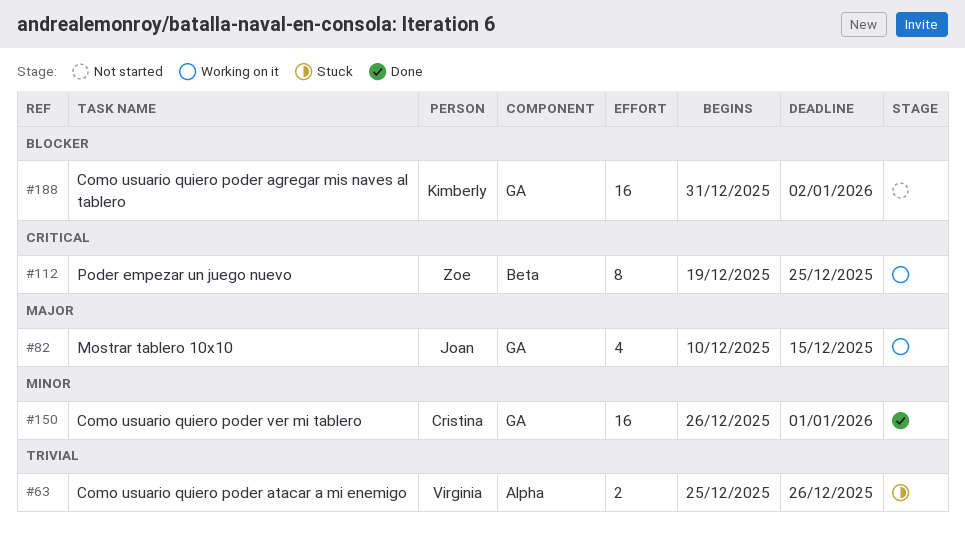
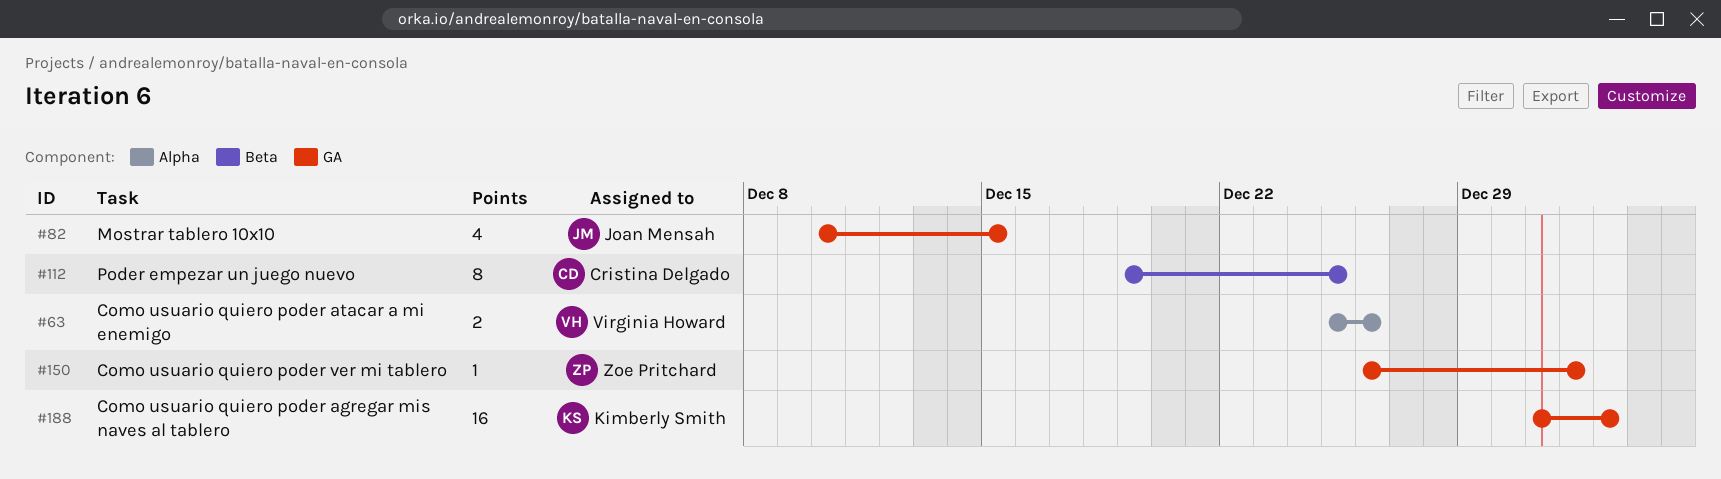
#112, owner: Zoe Pritchard -> Cristina Delgado
#150, owner: Cristina Delgado -> Zoe Pritchard
#150, estimate: 16 -> 1

